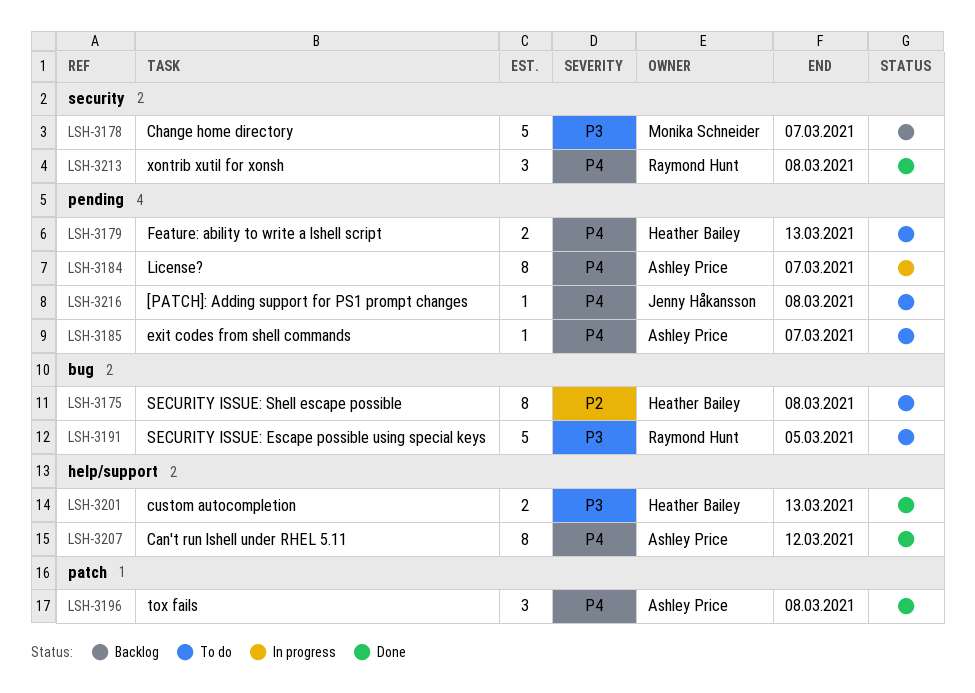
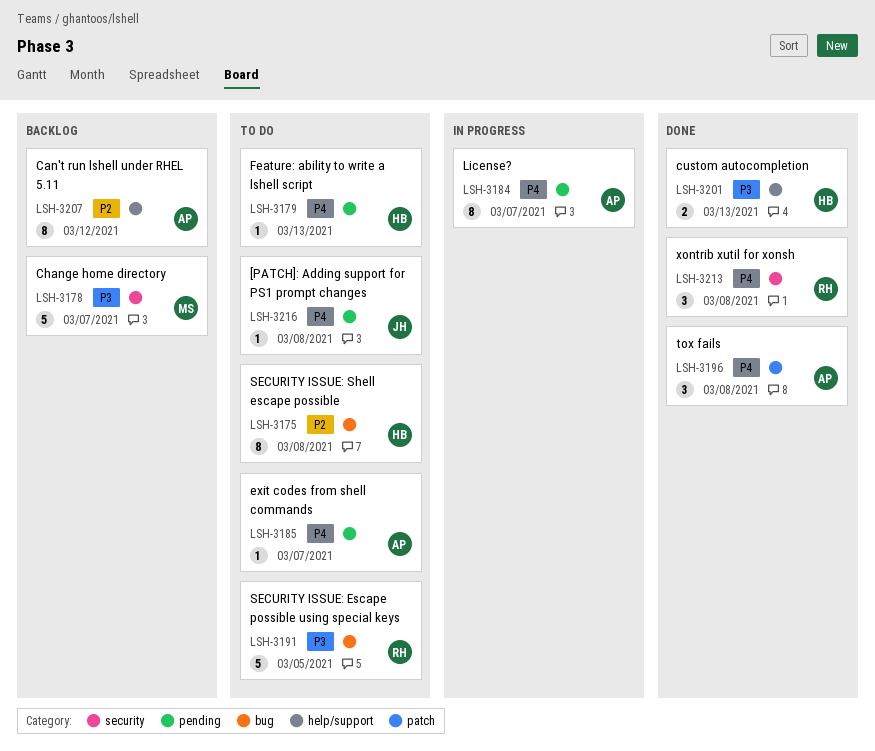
LSH-3179, estimate: 2 -> 1
LSH-3207, status: Done -> Backlog
LSH-3207, priority: P4 -> P2

